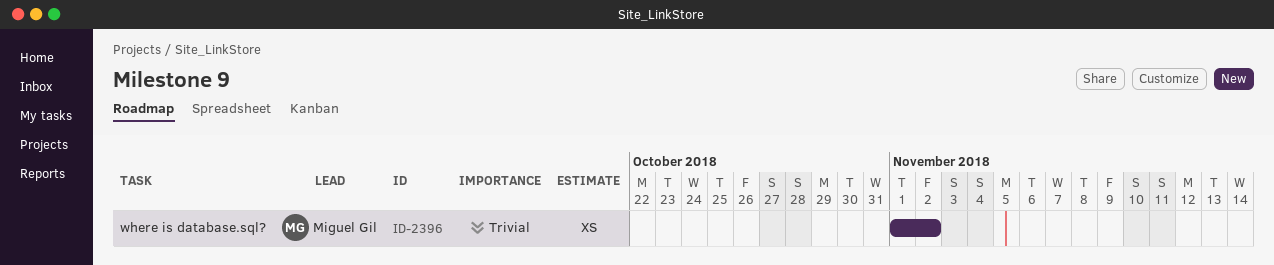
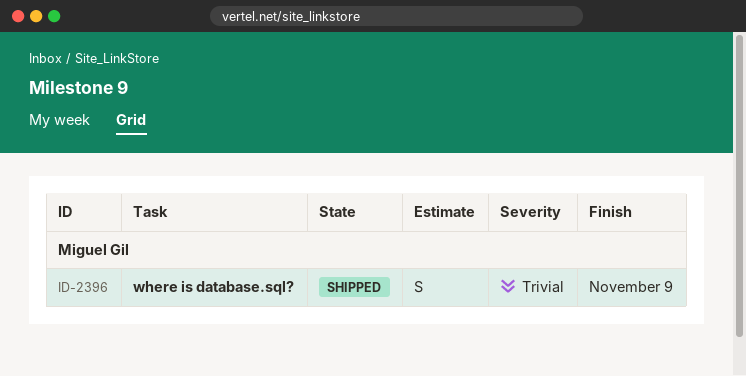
ID-2396, estimate: XS -> S
ID-2396, due: Nov 2 -> Nov 9

